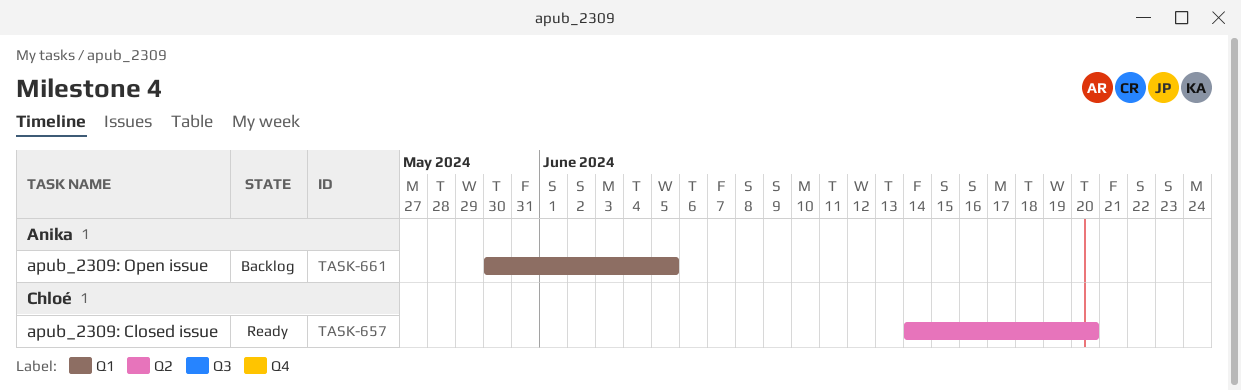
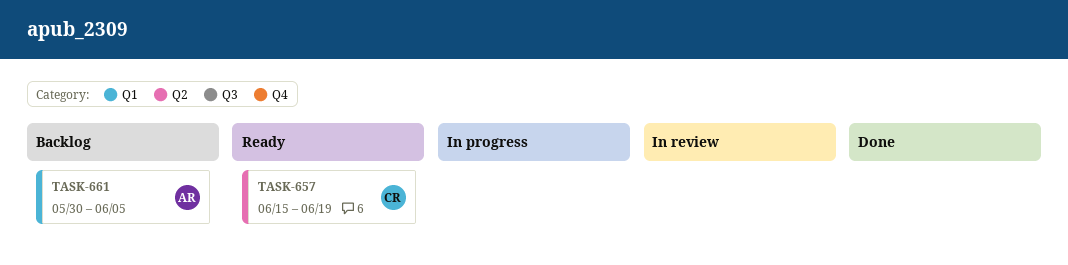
TASK-657, start: Jun 14 -> Jun 15
TASK-657, due: Jun 20 -> Jun 19

